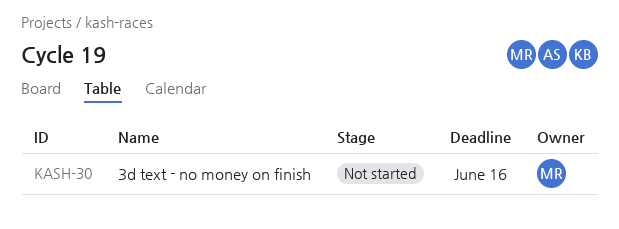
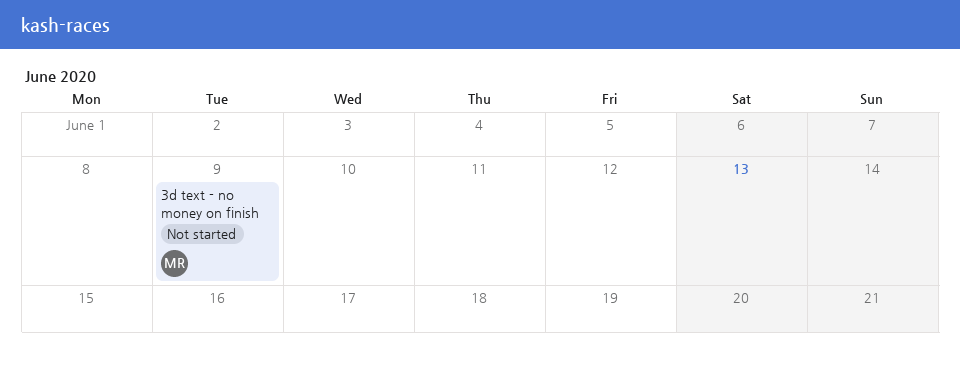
3d text - no money on finish, due: Jun 16 -> Jun 9

